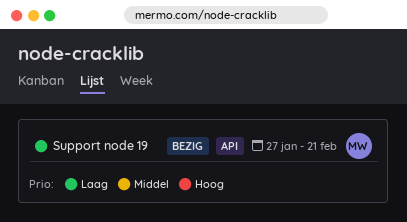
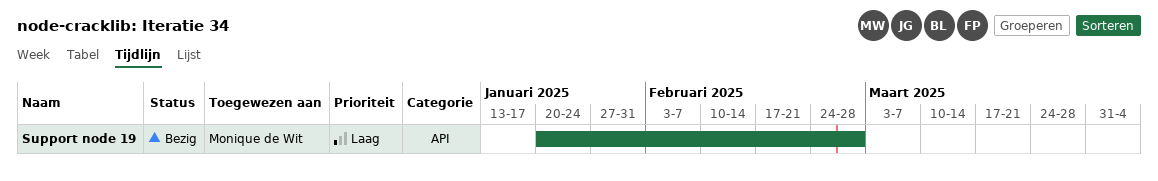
Support node 19, start: Jan 27 -> Jan 20
Support node 19, due: Feb 21 -> Feb 28

